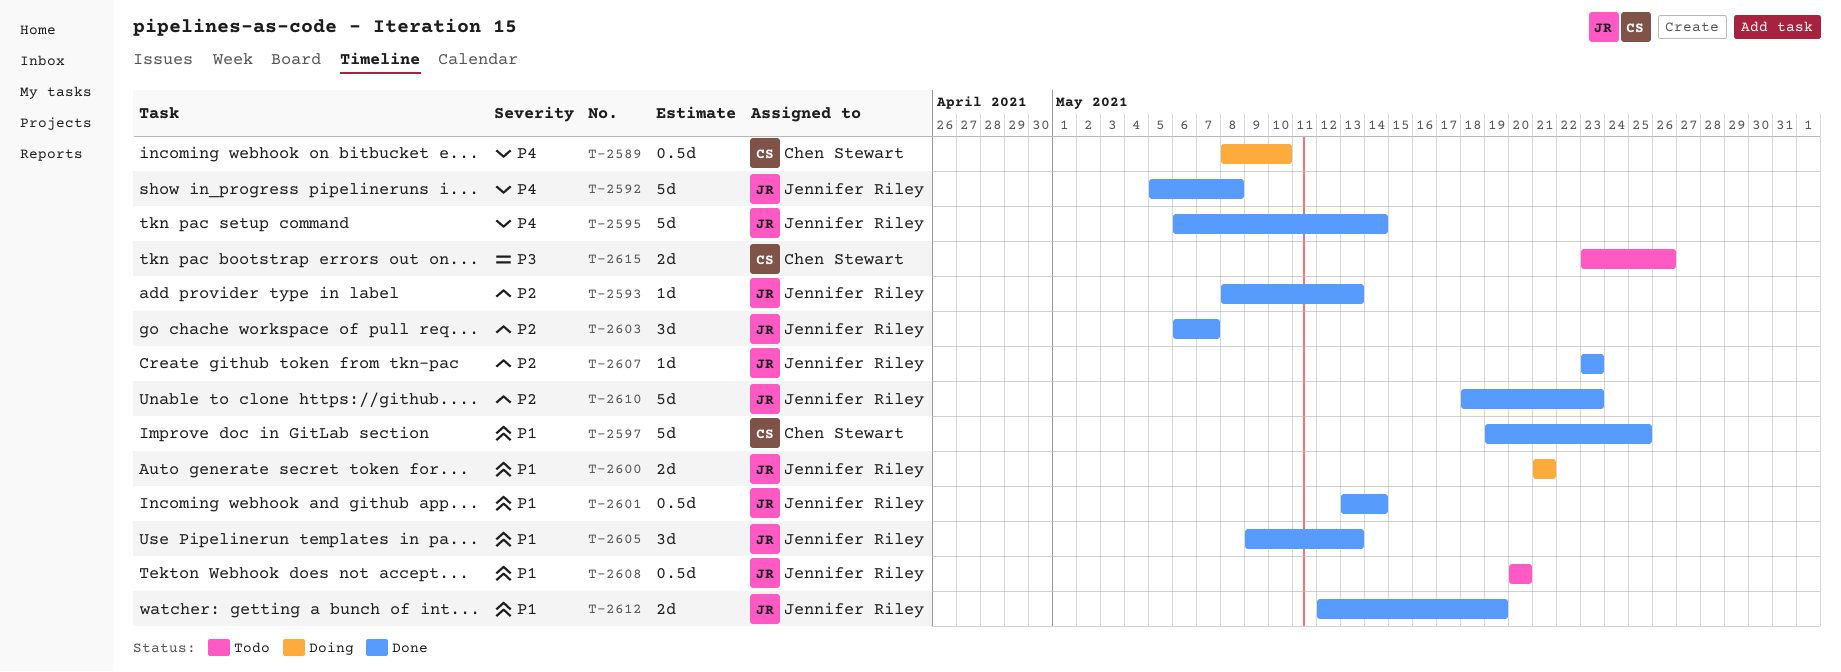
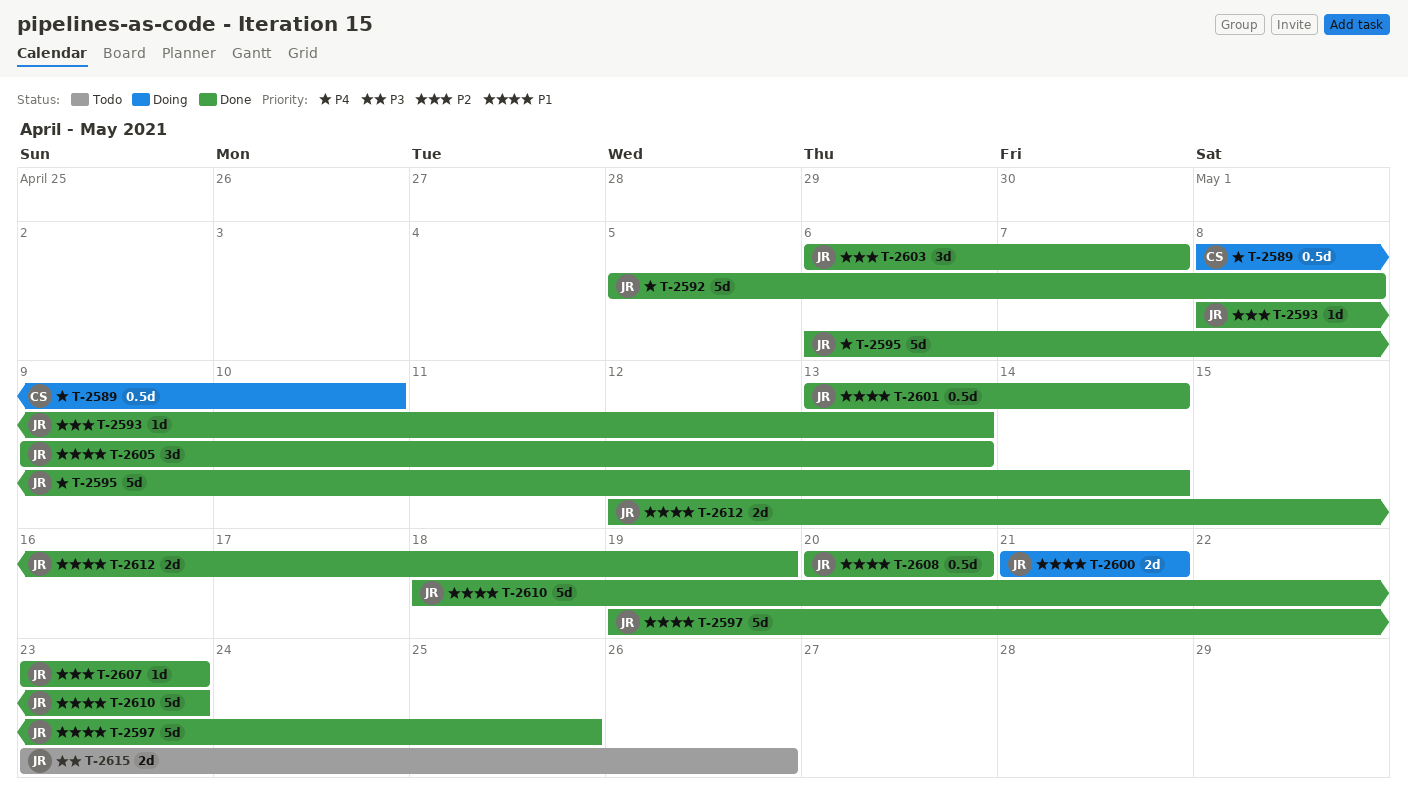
T-2597, owner: Chen Stewart -> Jennifer Riley
T-2608, status: Todo -> Done
T-2610, priority: P2 -> P1
T-2615, owner: Chen Stewart -> Jennifer Riley

